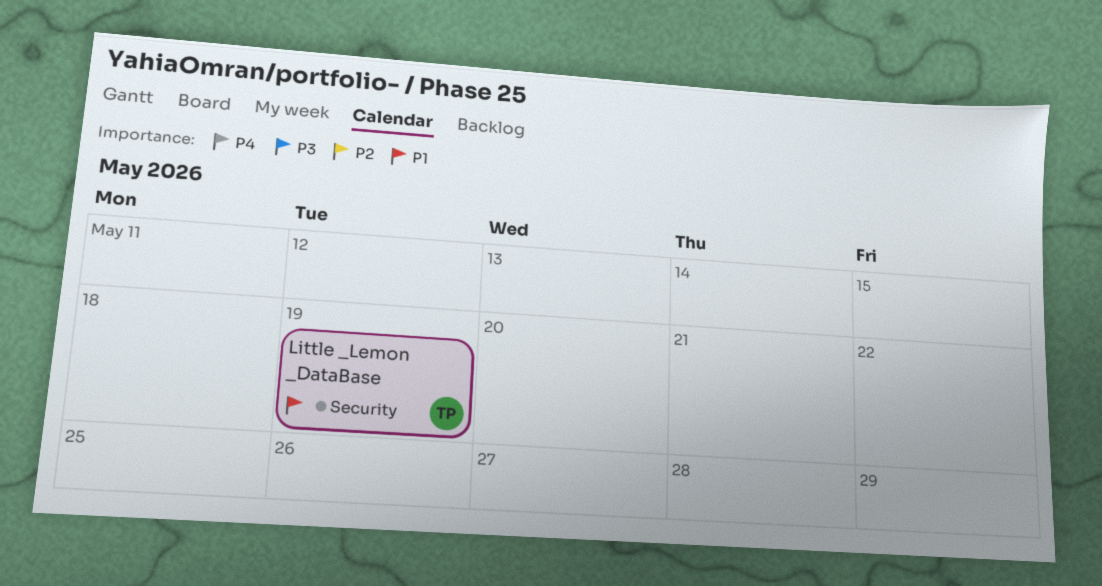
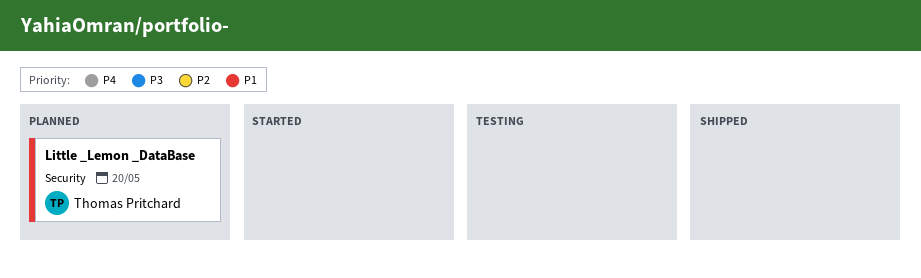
Little _Lemon _DataBase, due: May 19 -> May 20

